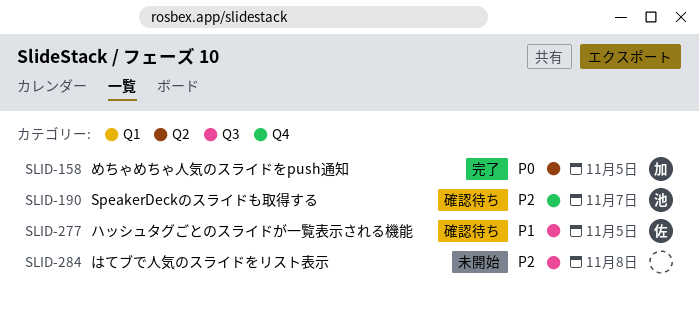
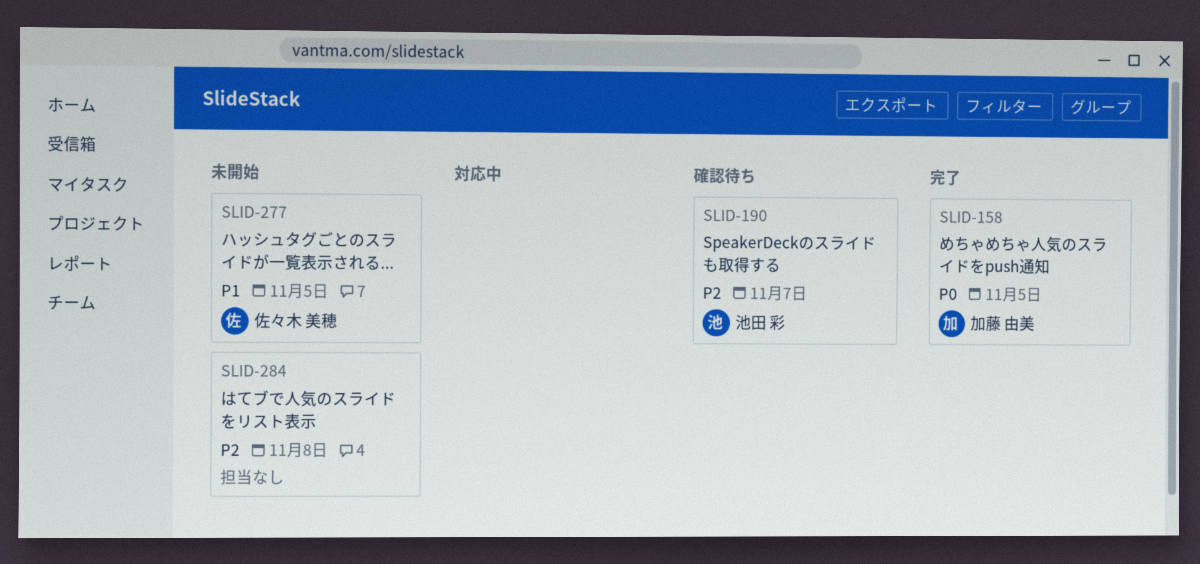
SLID-277, status: 確認待ち -> 未開始

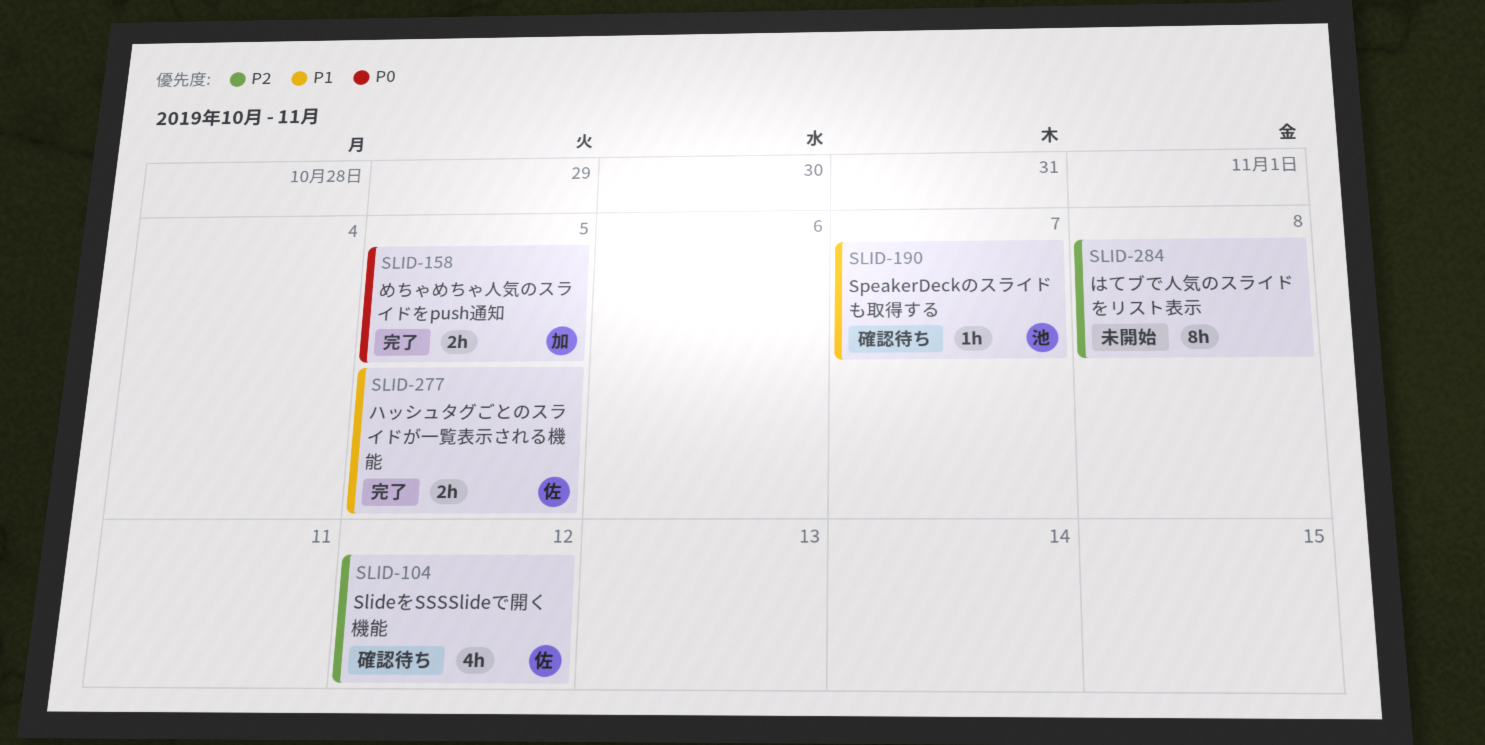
SLID-104: none -> present
SLID-190, priority: P2 -> P1
SLID-277, status: 未開始 -> 完了

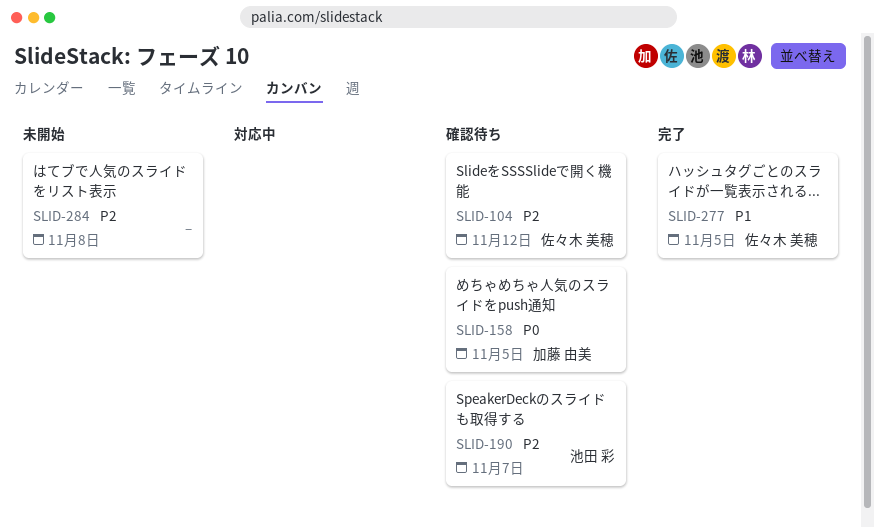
SLID-158, status: 完了 -> 確認待ち
SLID-190, priority: P1 -> P2

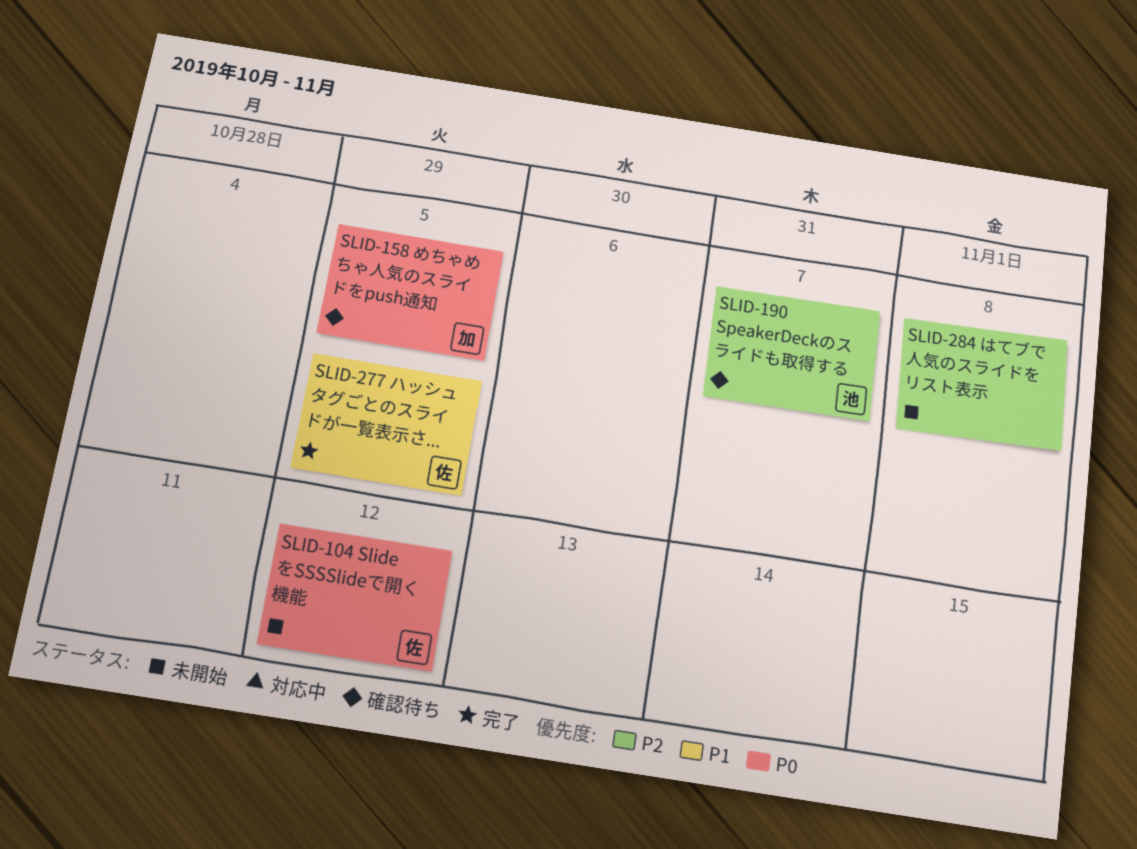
SLID-104, status: 確認待ち -> 未開始
SLID-104, priority: P2 -> P0

